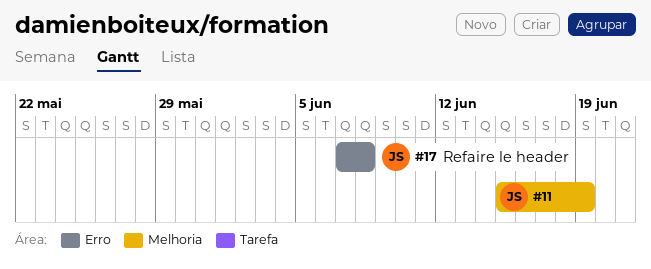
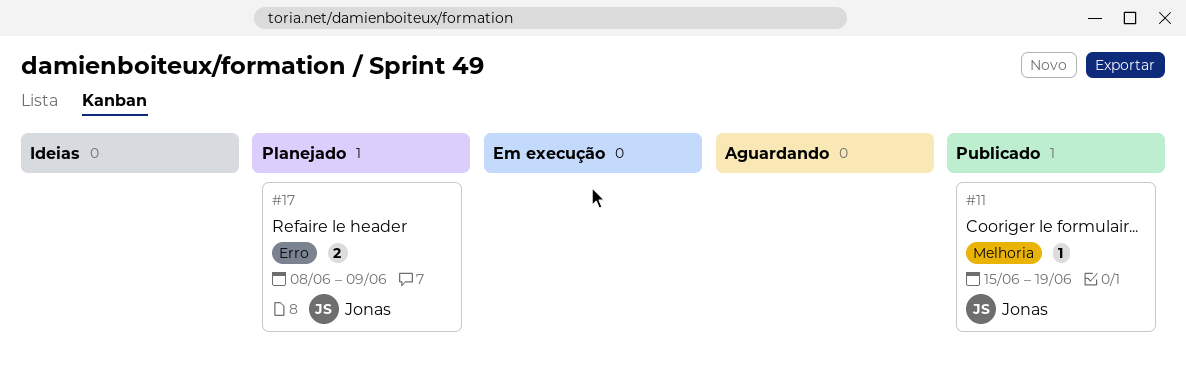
#17, start: Jun 7 -> Jun 8
#17, due: Jun 8 -> Jun 9

